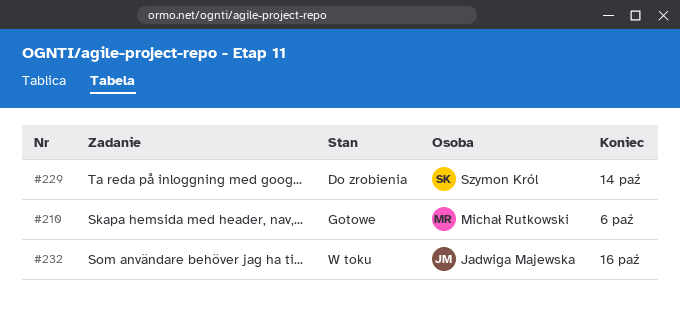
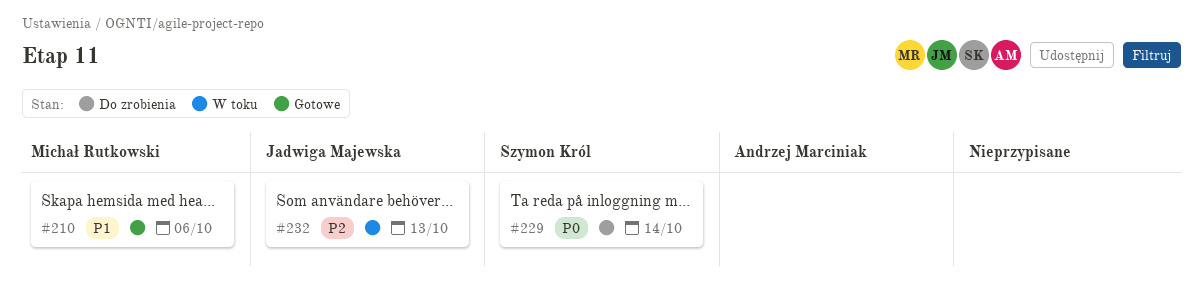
#232, due: Oct 16 -> Oct 13

